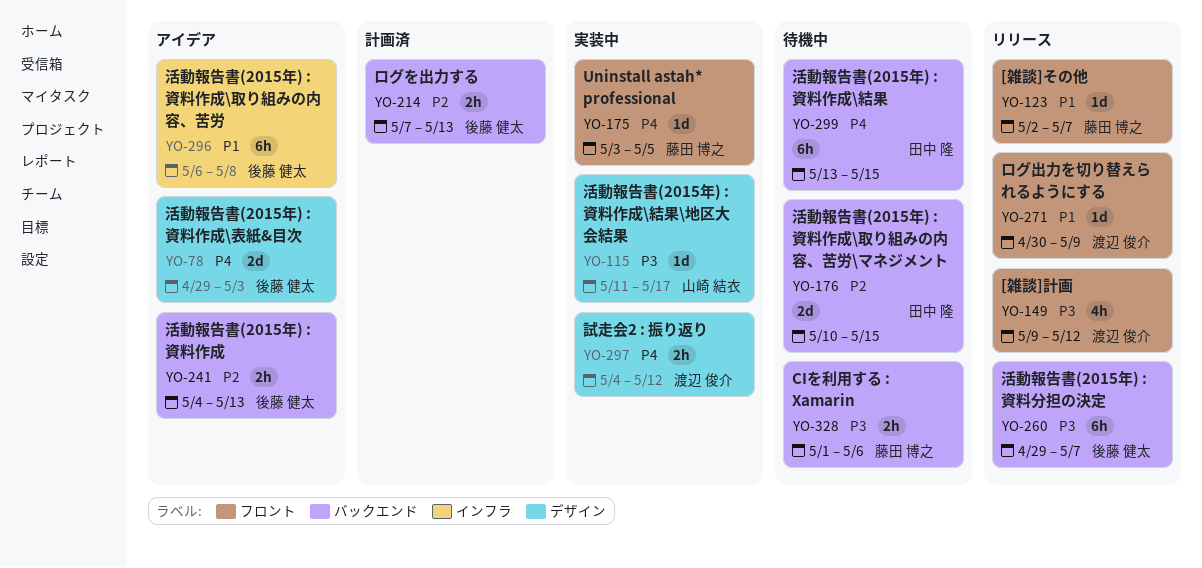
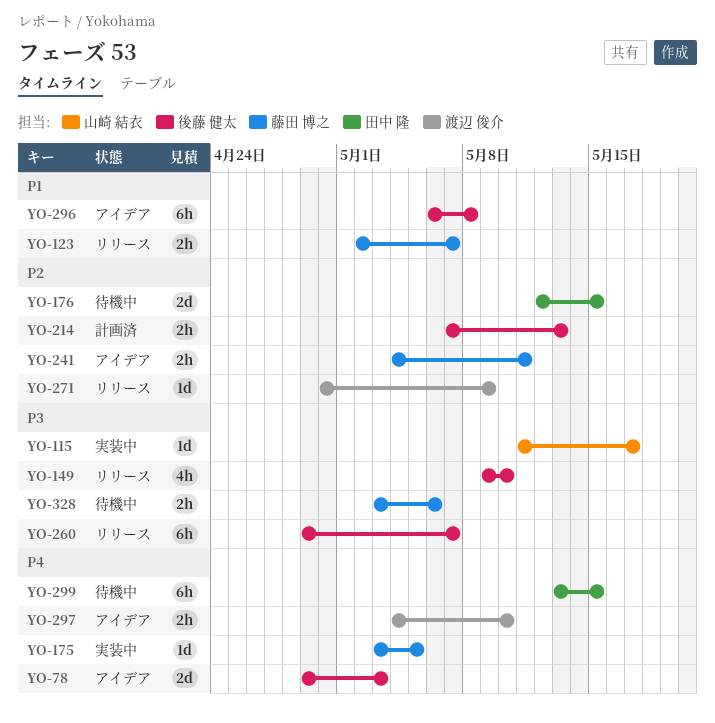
YO-123, estimate: 1d -> 2h
YO-149, owner: 渡辺 俊介 -> 後藤 健太
YO-149, due: May 12 -> May 10
YO-176, start: May 10 -> May 12
YO-241, owner: 後藤 健太 -> 藤田 博之
YO-241, due: May 13 -> May 11
YO-271, priority: P1 -> P2
YO-297, status: 実装中 -> アイデア
YO-297, due: May 12 -> May 10
YO-328, start: May 1 -> May 3

